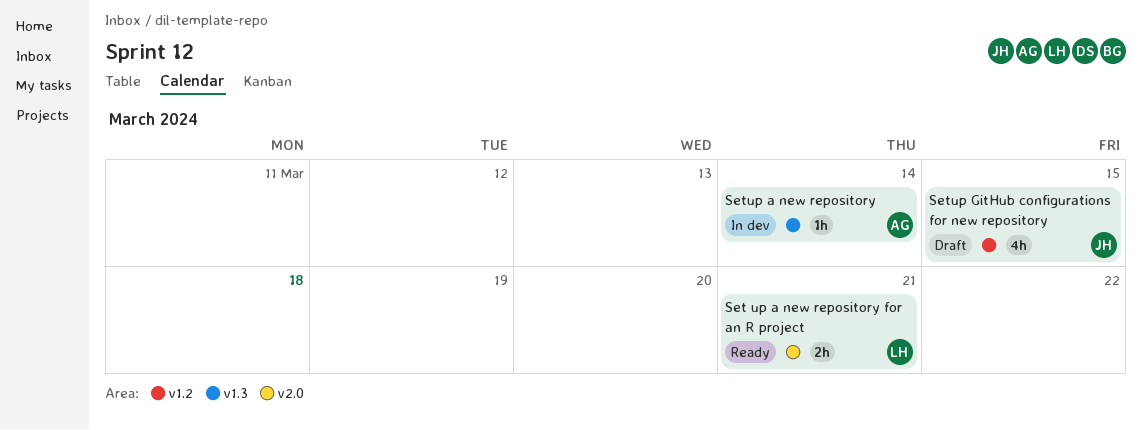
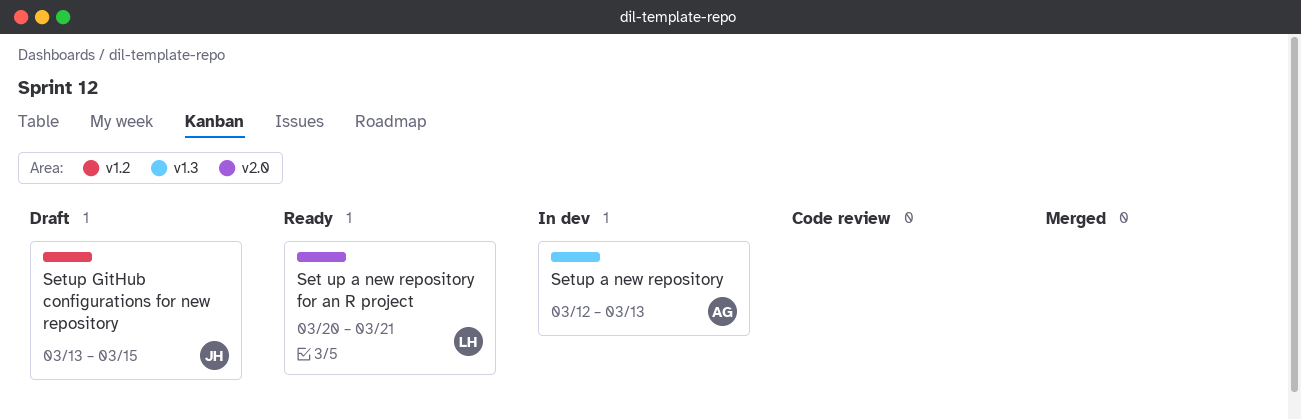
Setup a new repository, due: Mar 14 -> Mar 13

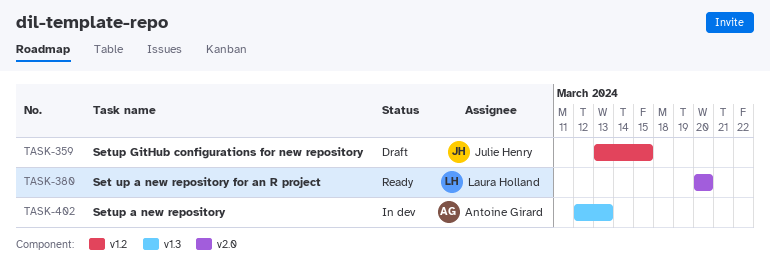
Set up a new repository for an R project, due: Mar 21 -> Mar 20

